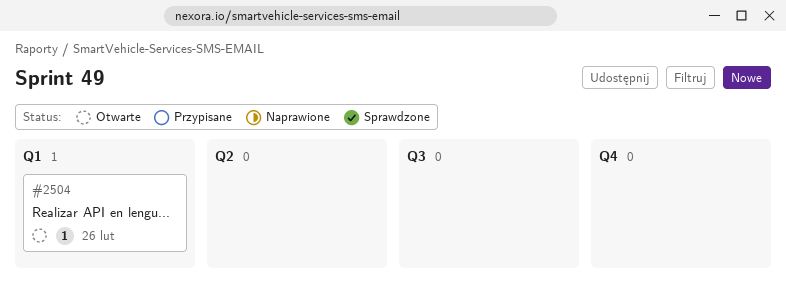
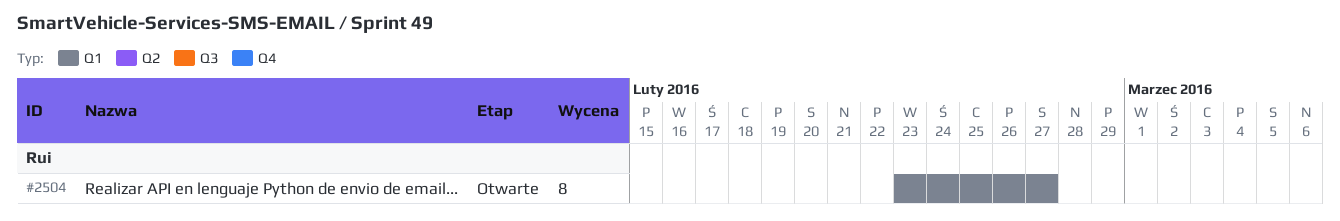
#2504, estimate: 1 -> 8
#2504, due: Feb 26 -> Feb 27

